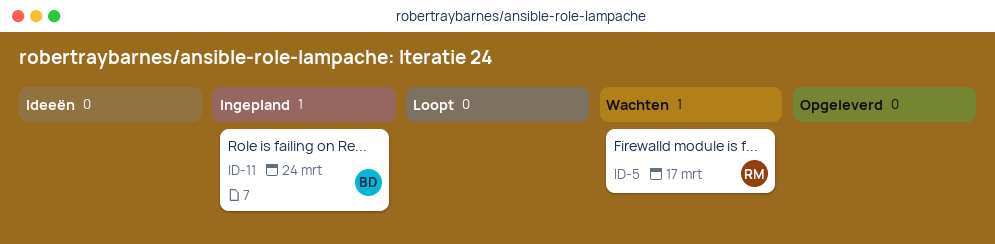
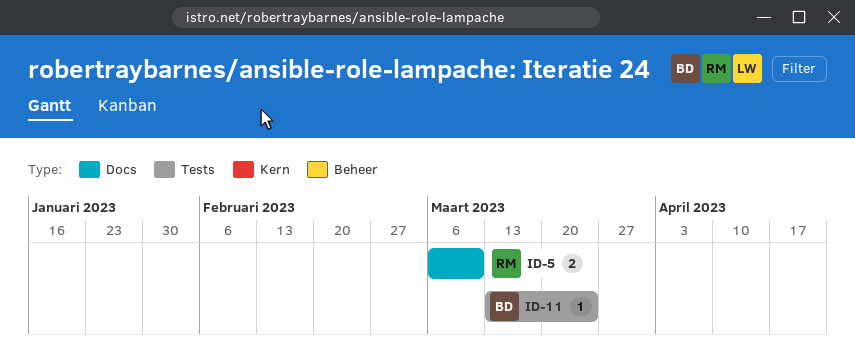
ID-5, due: Mar 17 -> Mar 10

